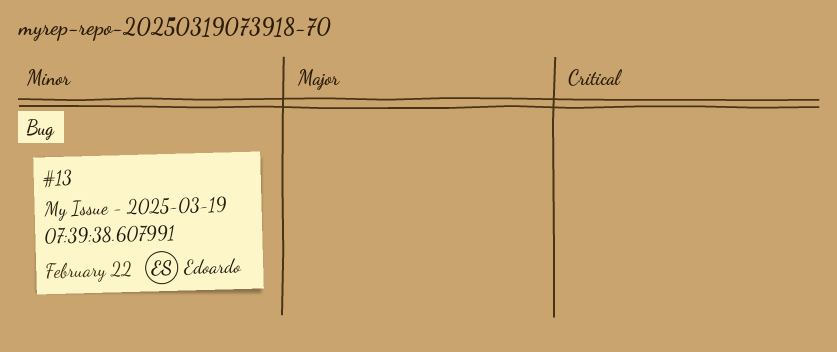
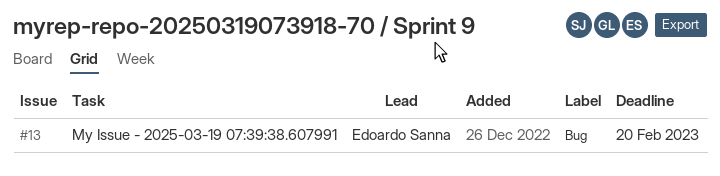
#13, due: Feb 22 -> Feb 20

